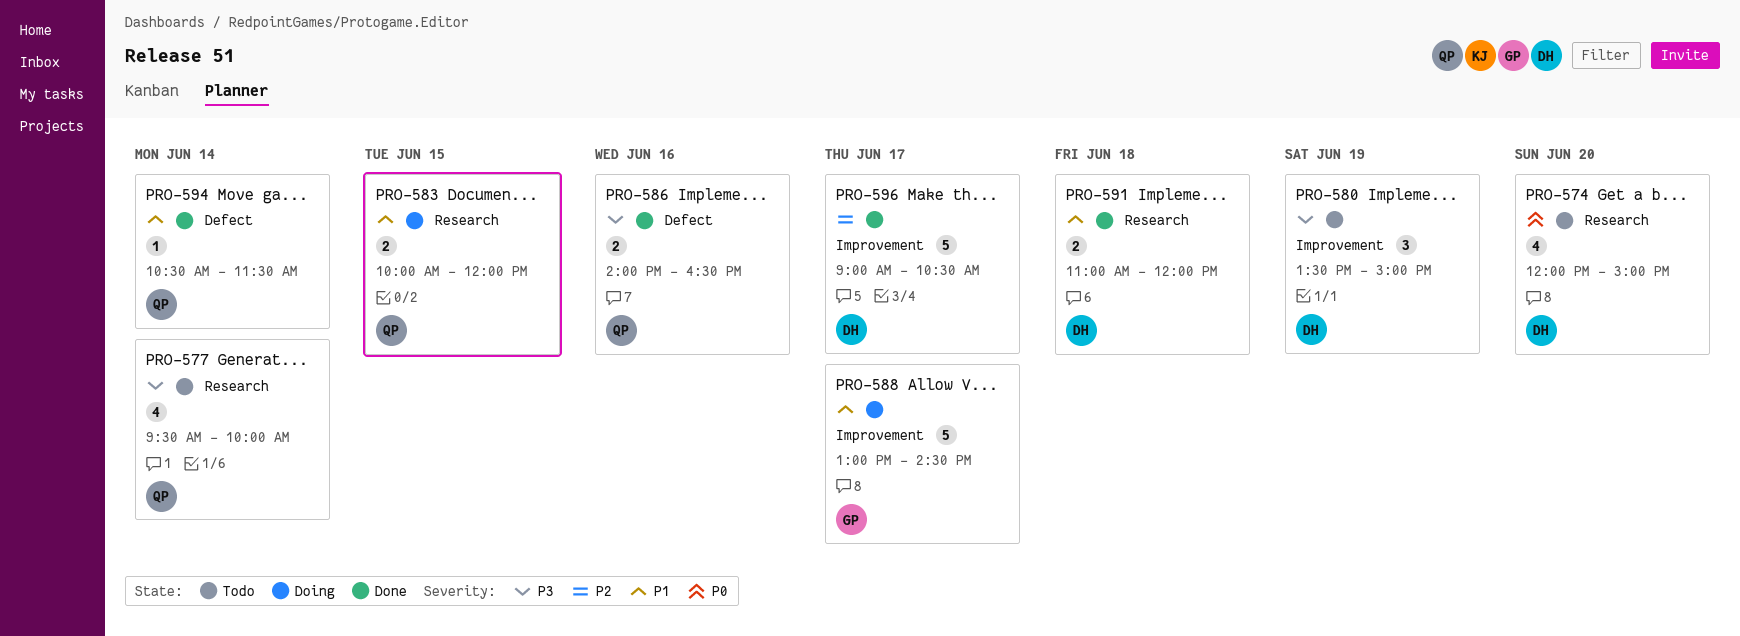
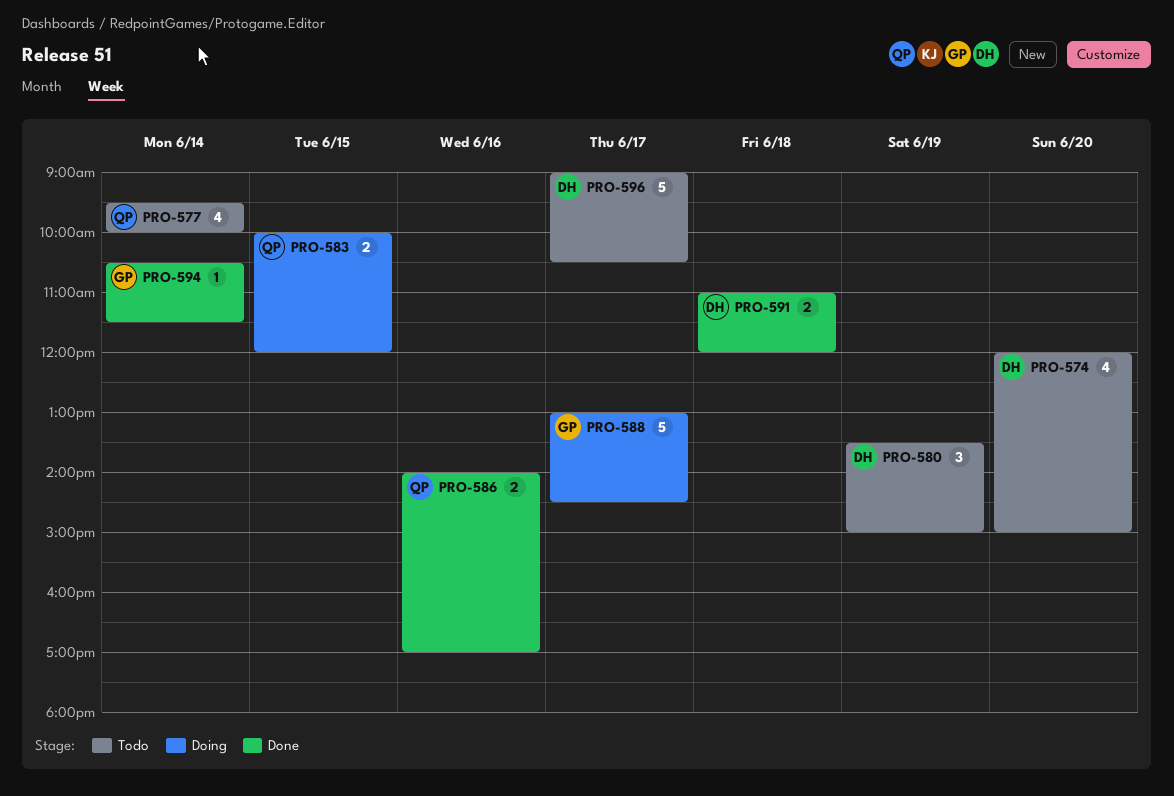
PRO-586, ends: 16:30 -> 17:00
PRO-594, owner: QP -> GP
PRO-596, status: Done -> Todo

